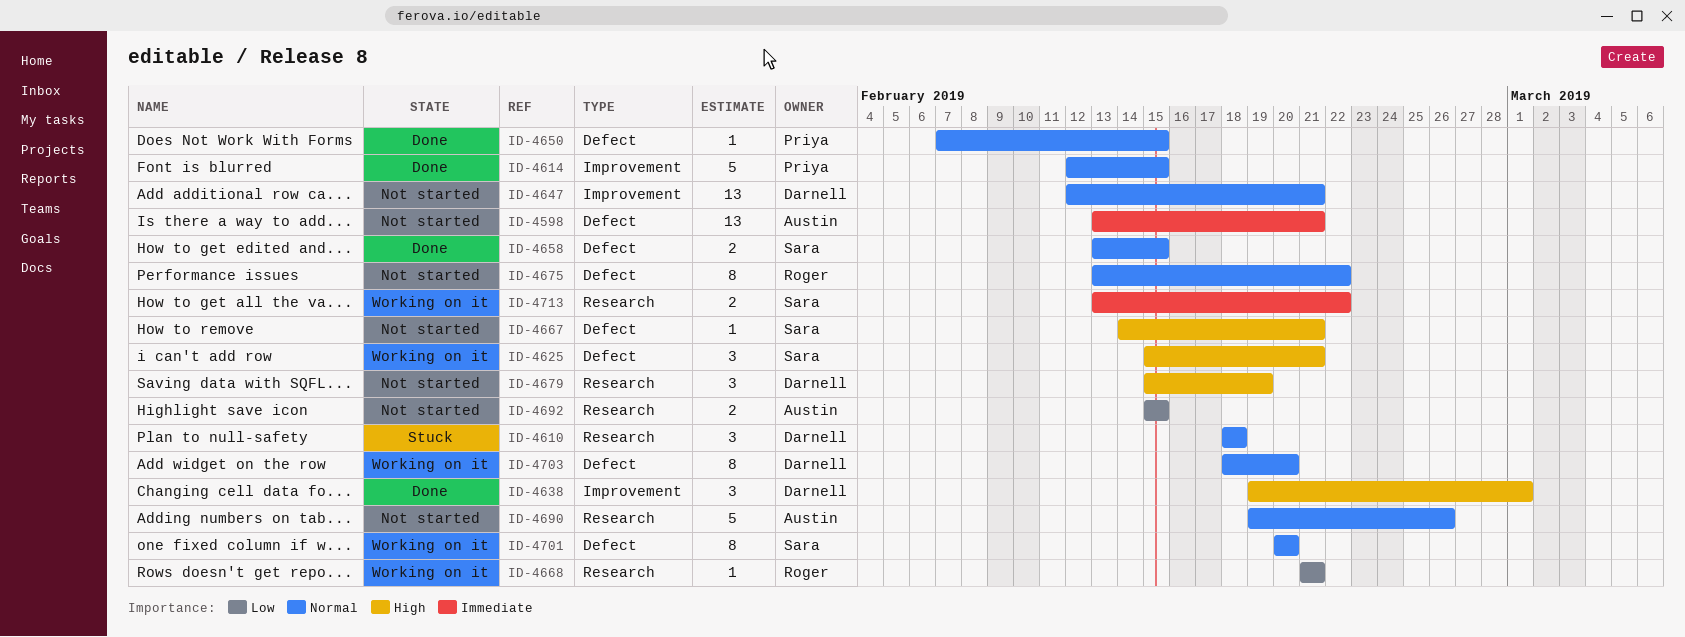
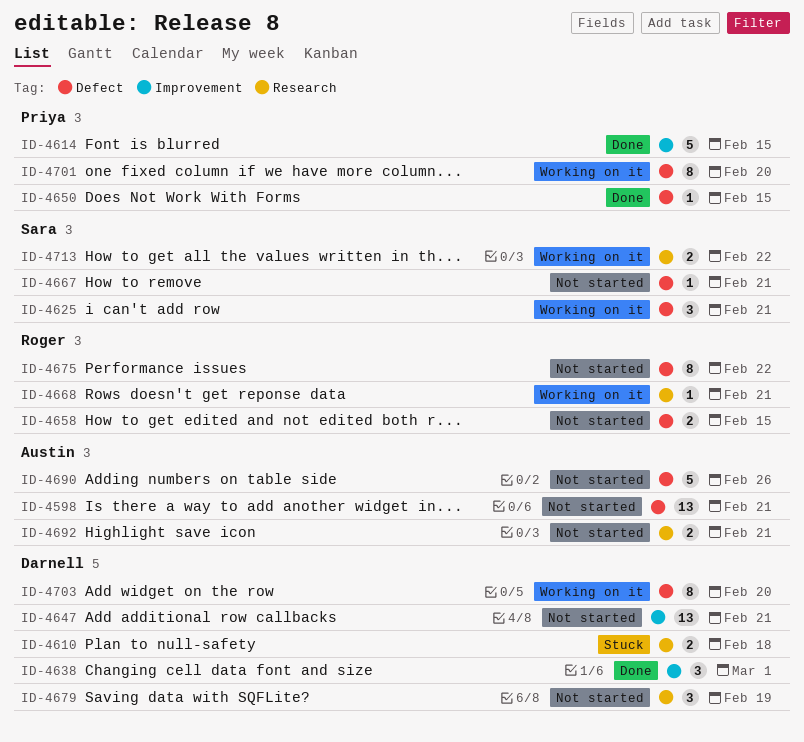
ID-4610, estimate: 3 -> 2
ID-4658, status: Done -> Not started
ID-4658, owner: Sara -> Roger
ID-4690, label: Research -> Defect
ID-4692, due: Feb 15 -> Feb 21
ID-4701, owner: Sara -> Priya

